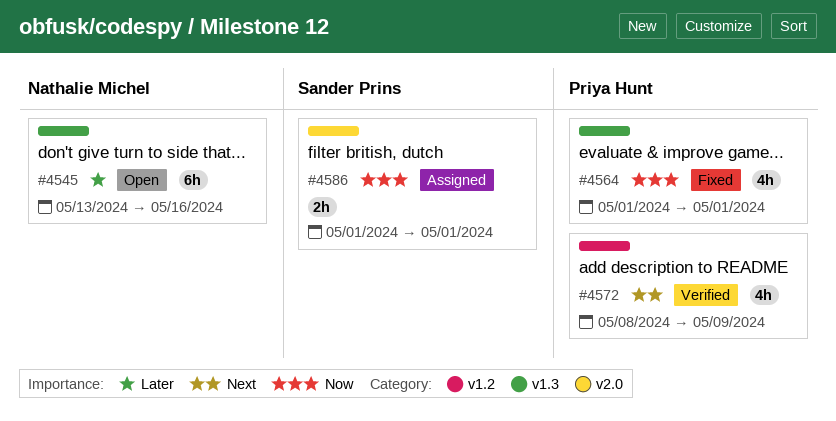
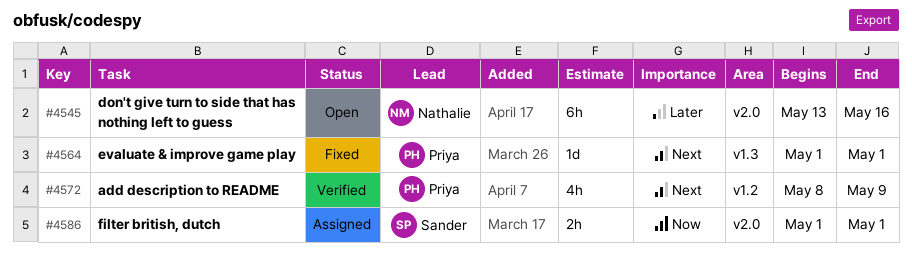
#4545, label: v1.3 -> v2.0
#4564, priority: Now -> Next
#4564, estimate: 4h -> 1d

